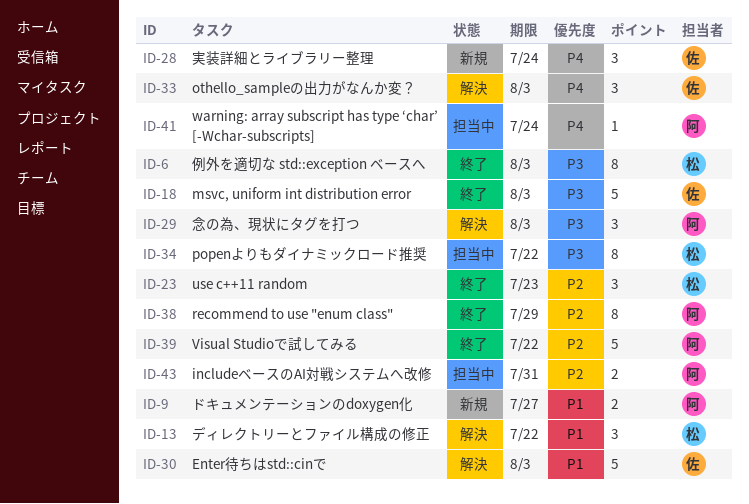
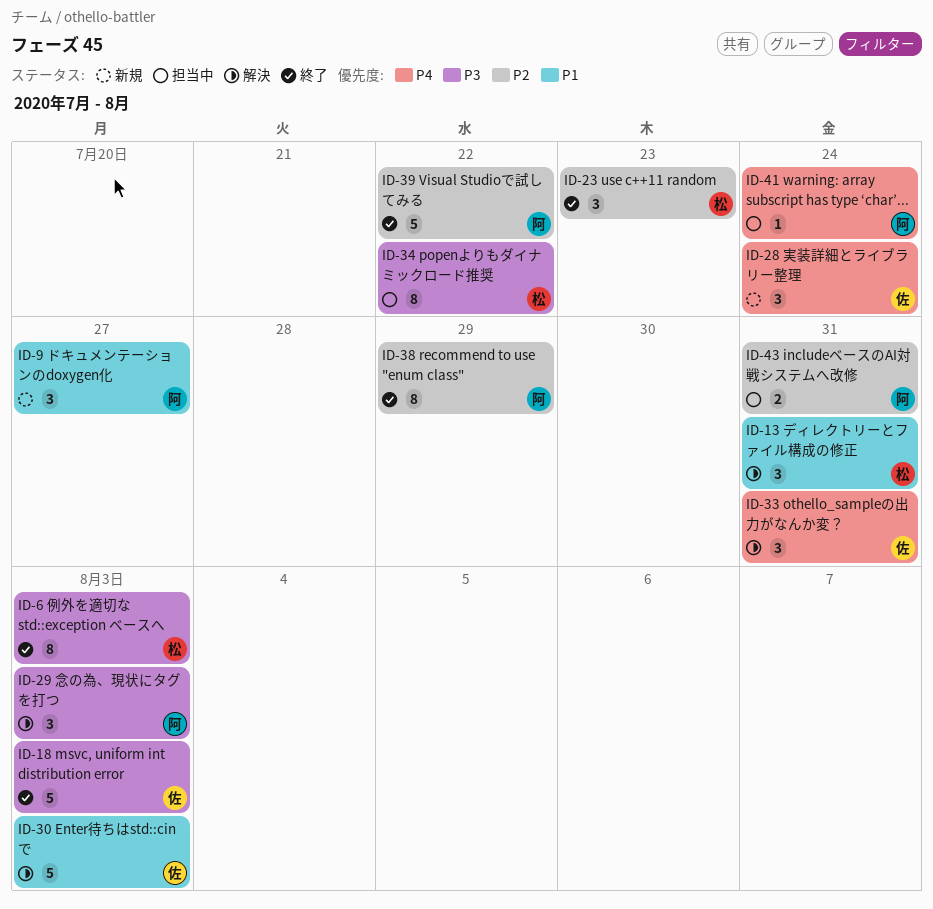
ID-9, estimate: 2 -> 3
ID-13, due: Jul 22 -> Jul 31
ID-33, due: Aug 3 -> Jul 31

